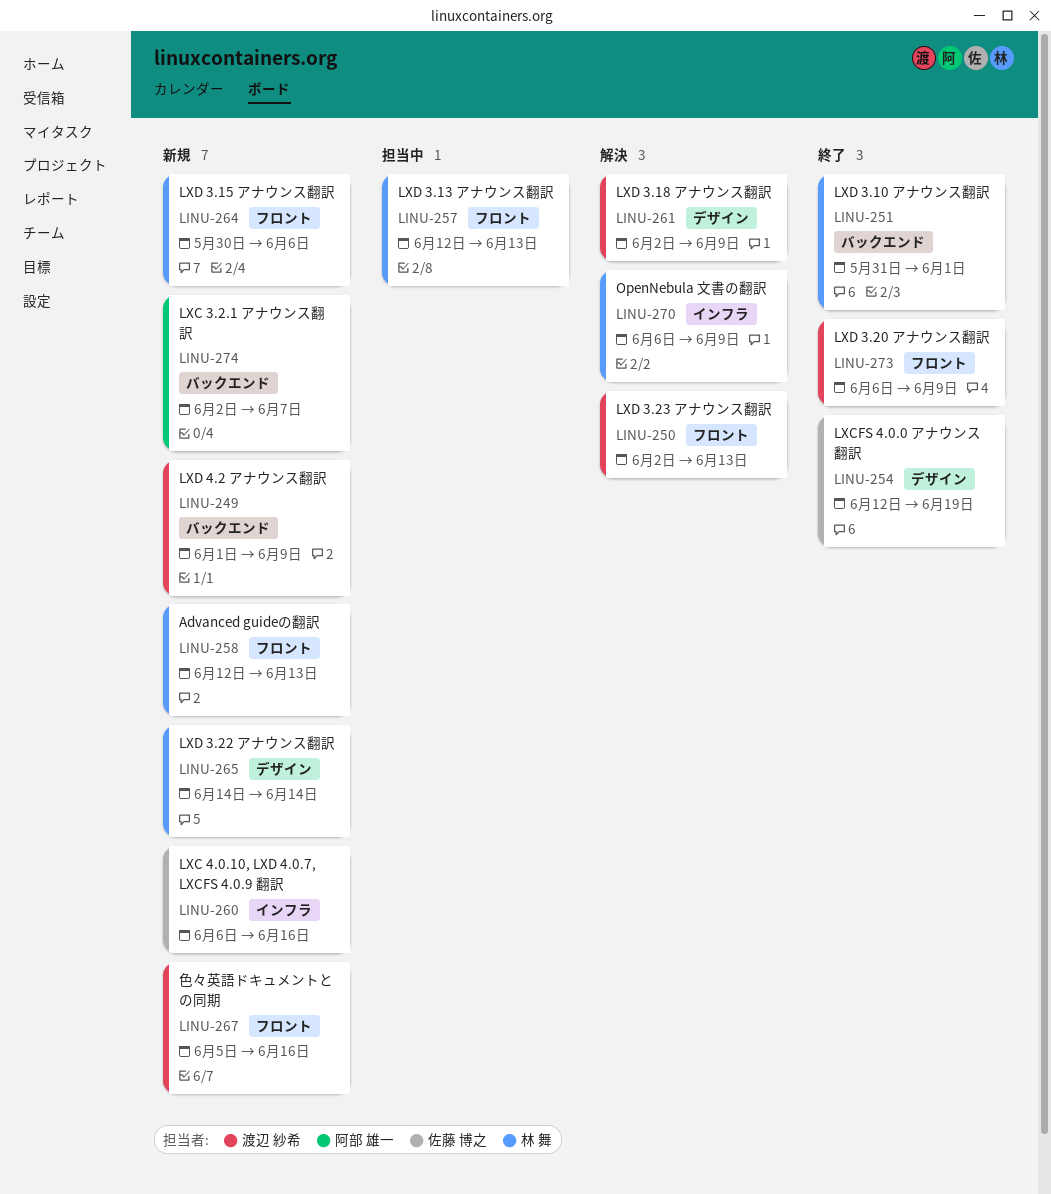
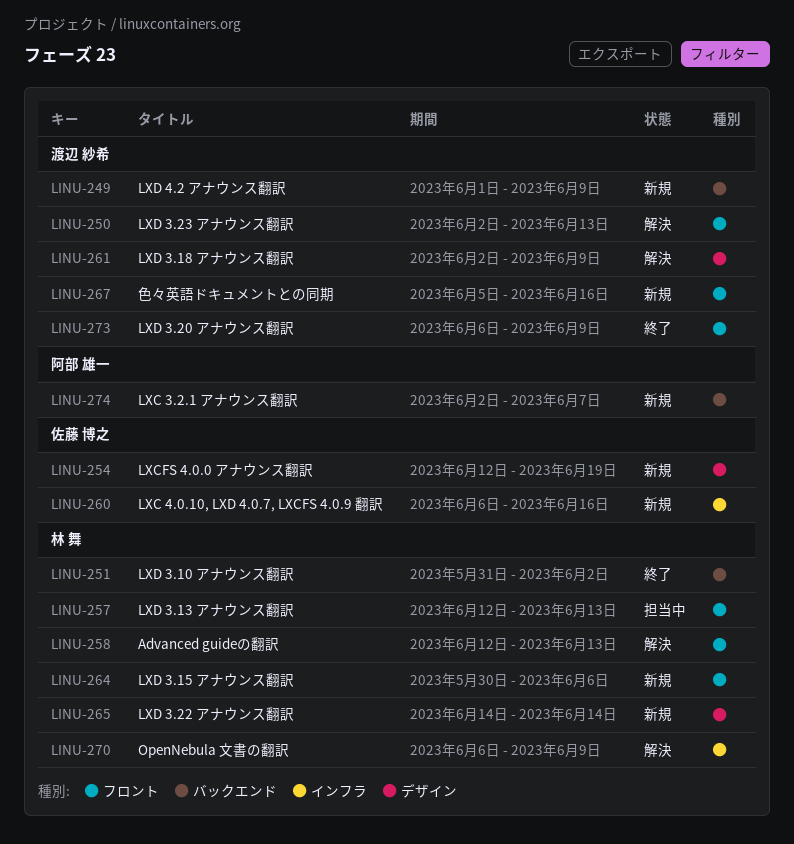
LINU-251, due: Jun 1 -> Jun 2
LINU-254, status: 終了 -> 新規
LINU-258, status: 新規 -> 解決

